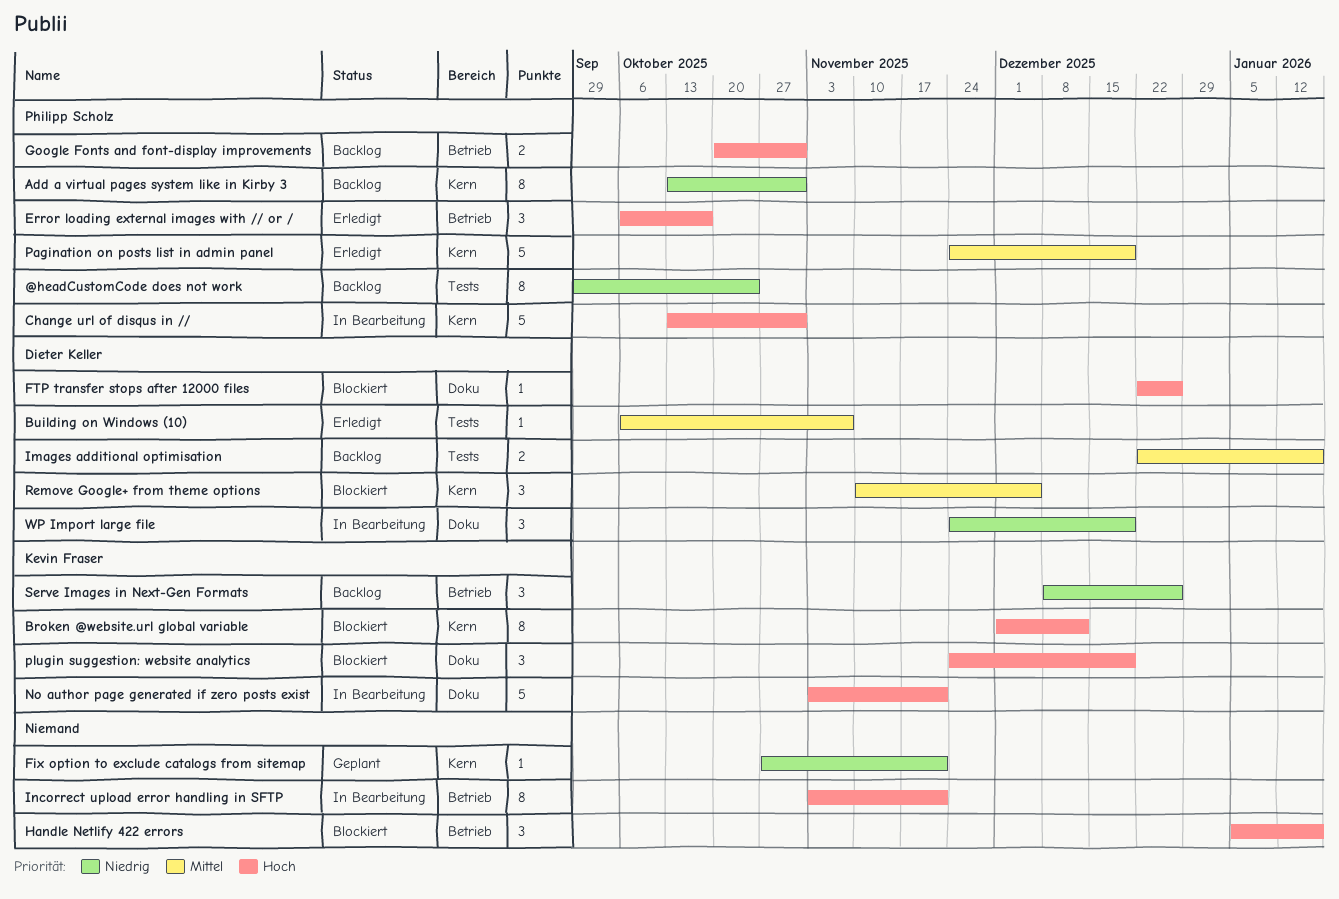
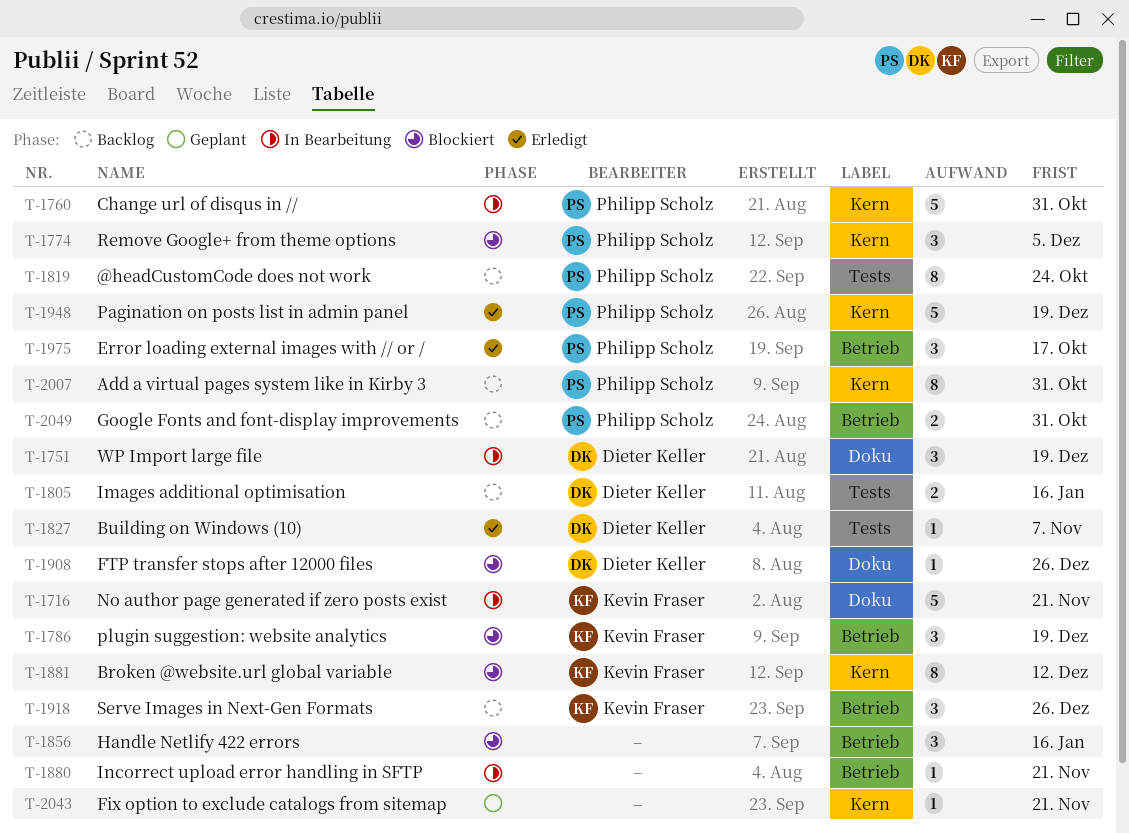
Incorrect upload error handling in SFTP, estimate: 8 -> 1
plugin suggestion: website analytics, label: Doku -> Betrieb
Remove Google+ from theme options, owner: Dieter Keller -> Philipp Scholz

